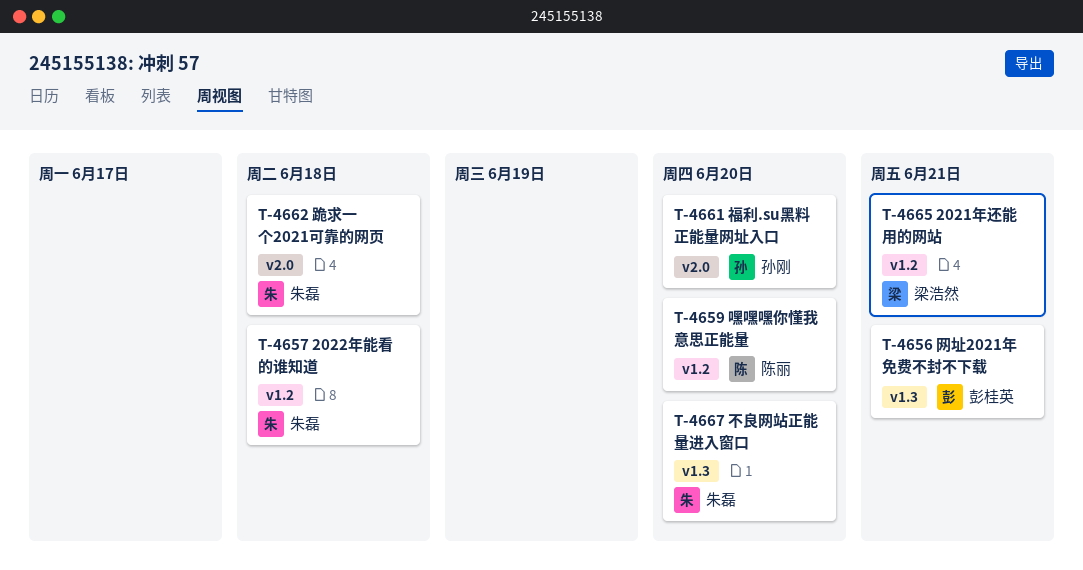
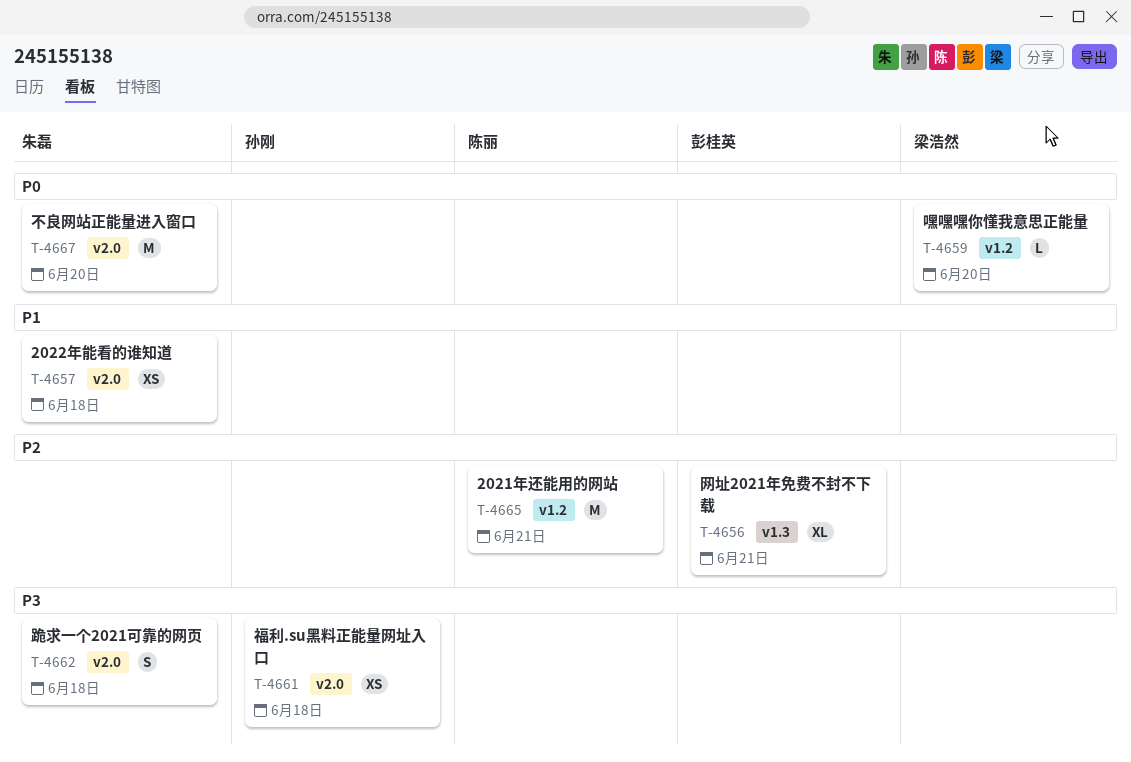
T-4657, label: v1.2 -> v2.0
T-4659, owner: 陈丽 -> 梁浩然
T-4661, due: Jun 20 -> Jun 18
T-4665, owner: 梁浩然 -> 陈丽
T-4667, label: v1.3 -> v2.0

